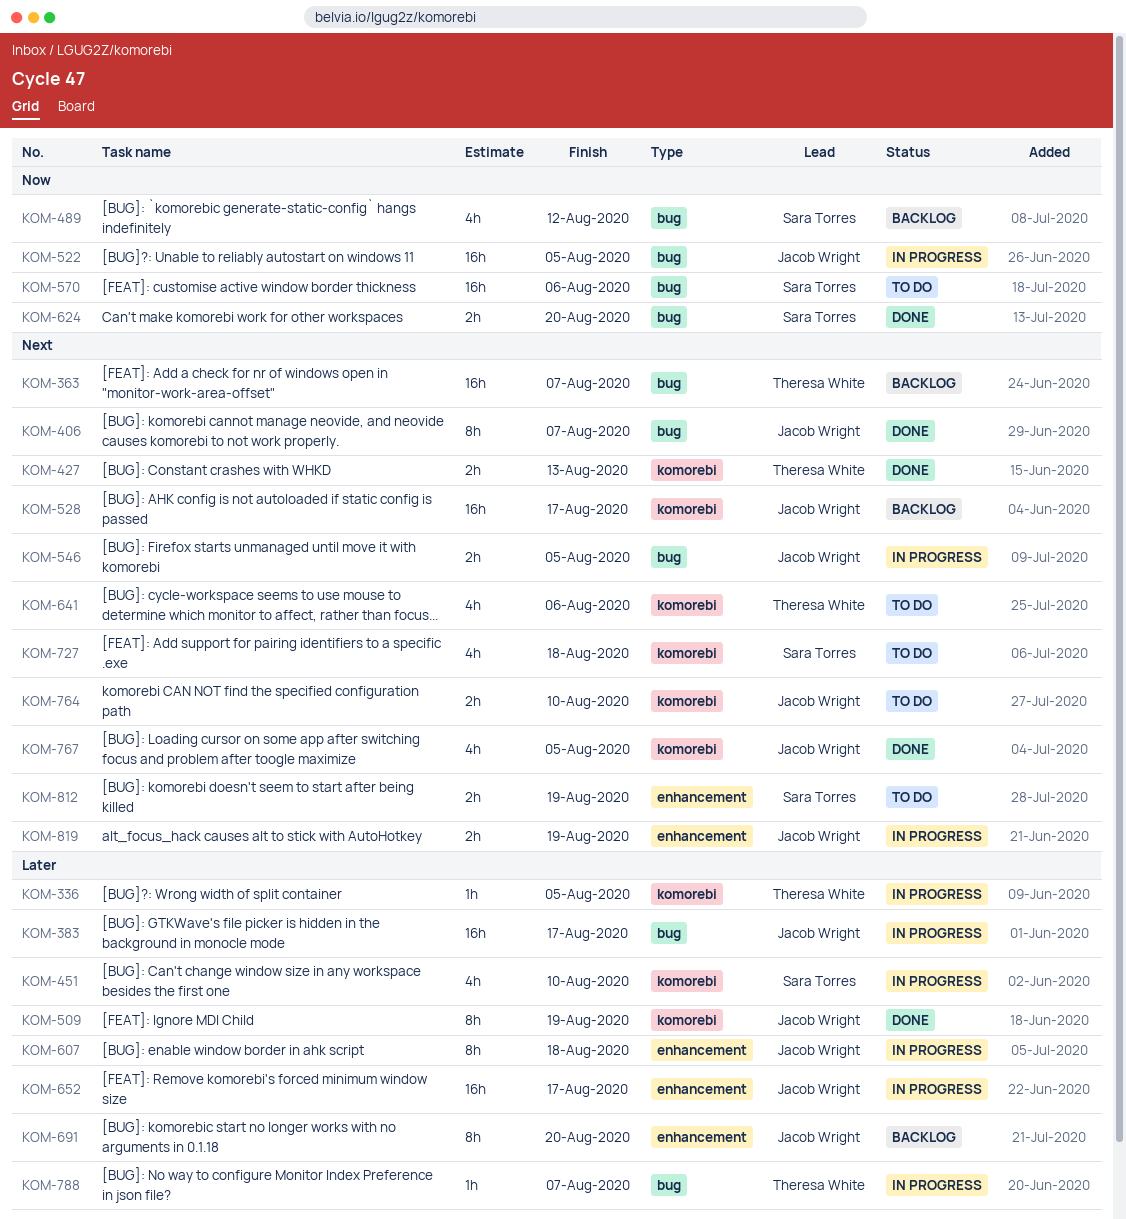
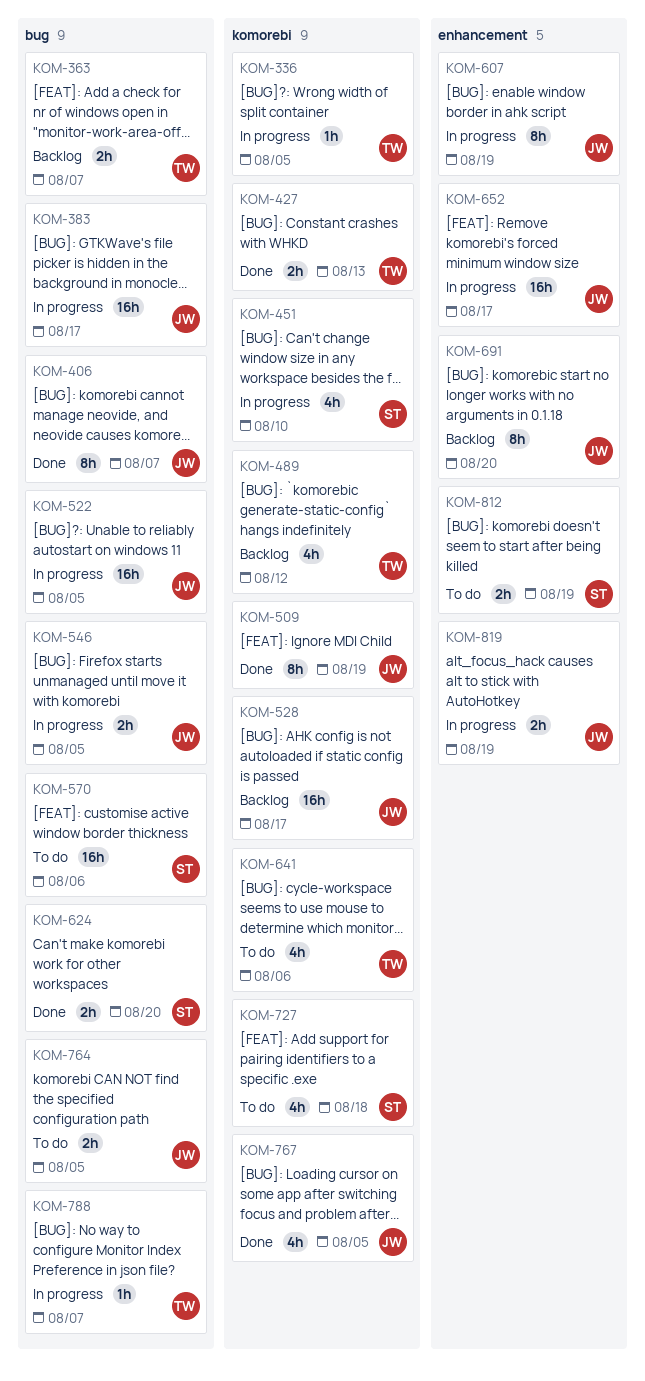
KOM-363, estimate: 16h -> 2h
KOM-489, owner: Sara Torres -> Theresa White
KOM-489, label: bug -> komorebi
KOM-607, due: Aug 18 -> Aug 19
KOM-764, label: komorebi -> bug
KOM-764, due: Aug 10 -> Aug 5

